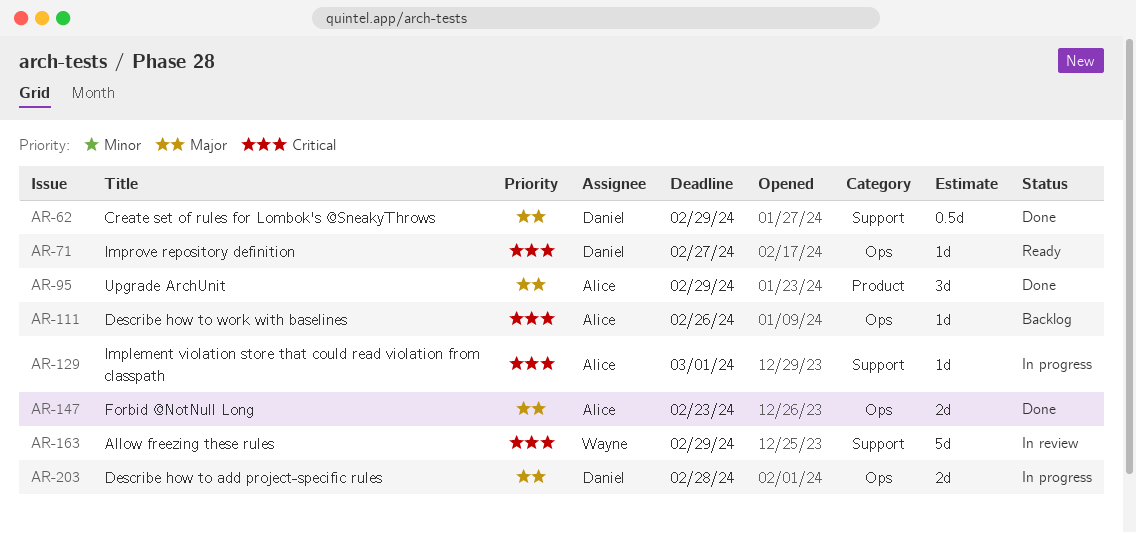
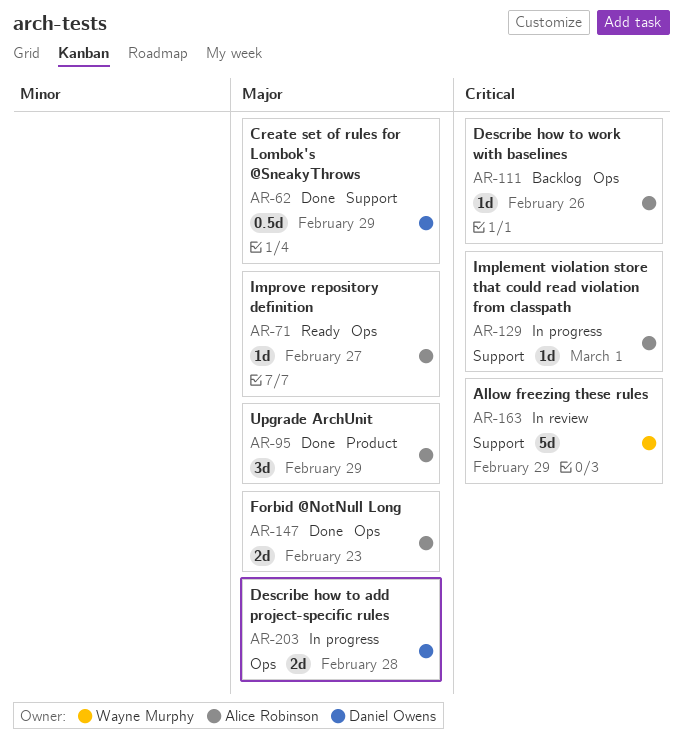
AR-71, owner: Daniel Owens -> Alice Robinson
AR-71, priority: Critical -> Major

